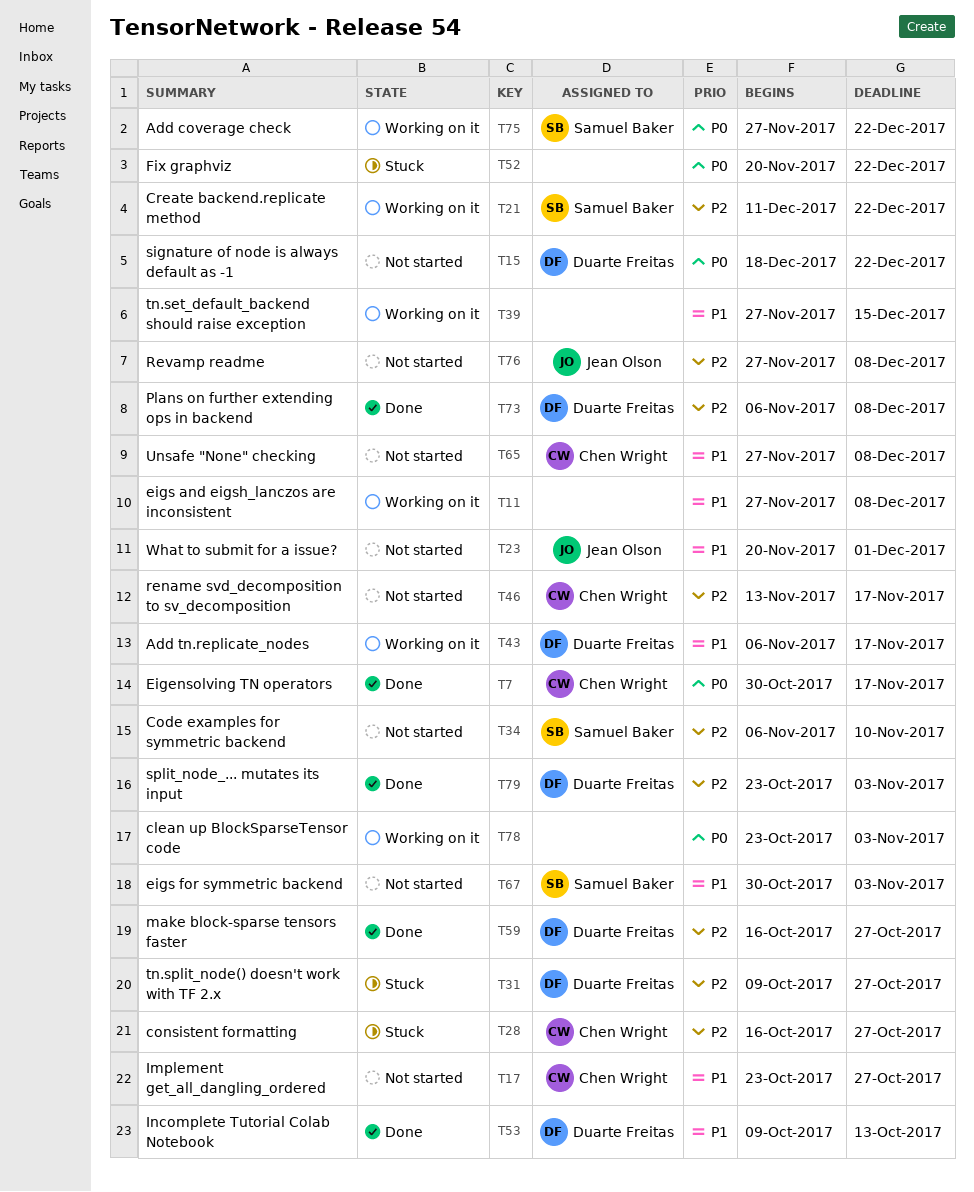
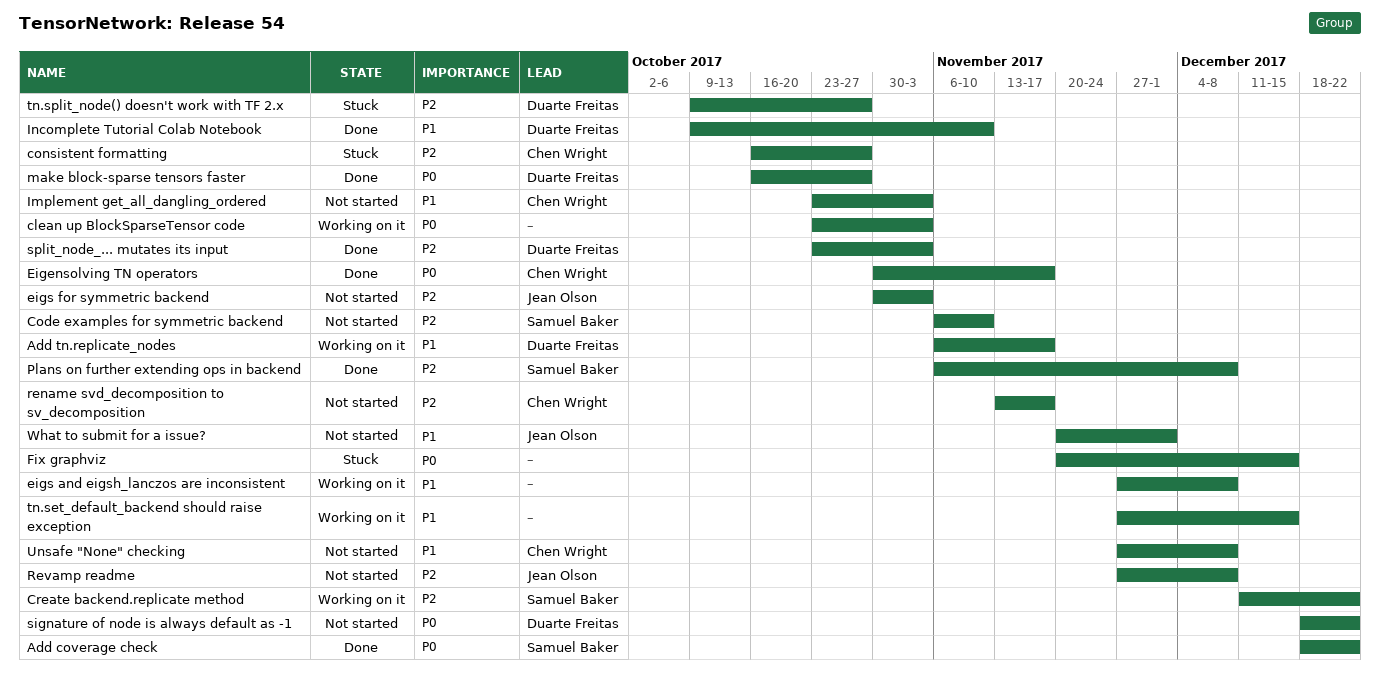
Add coverage check, status: Working on it -> Done
Add coverage check, start: Nov 27 -> Dec 18
eigs for symmetric backend, owner: Samuel Baker -> Jean Olson
eigs for symmetric backend, priority: P1 -> P2
Fix graphviz, due: Dec 22 -> Dec 15
Implement get_all_dangling_ordered, due: Oct 27 -> Nov 3
Incomplete Tutorial Colab Notebook, due: Oct 13 -> Nov 10
make block-sparse tensors faster, priority: P2 -> P0
Plans on further extending ops in backend, owner: Duarte Freitas -> Samuel Baker

